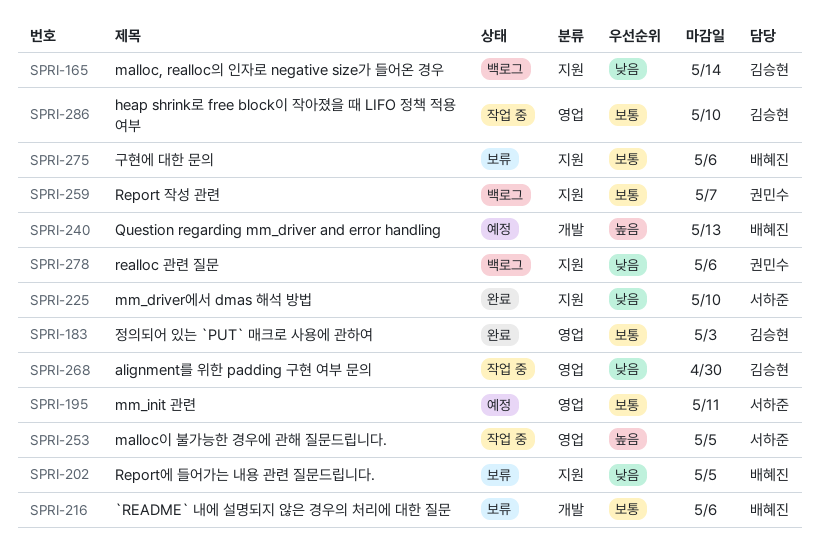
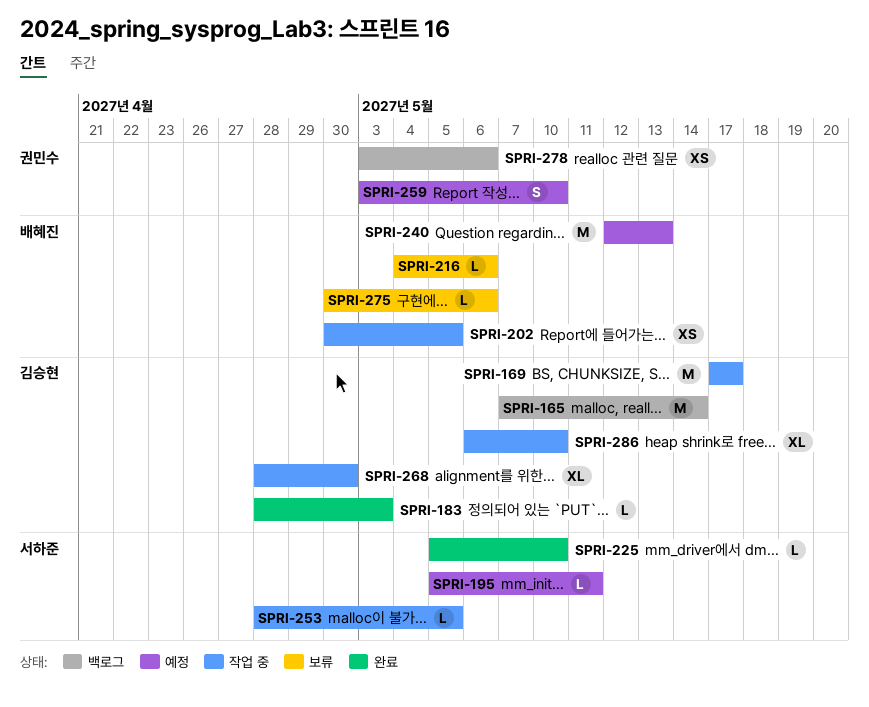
SPRI-169: none -> present
SPRI-202, status: 보류 -> 작업 중
SPRI-259, status: 백로그 -> 예정
SPRI-259, due: May 7 -> May 10

